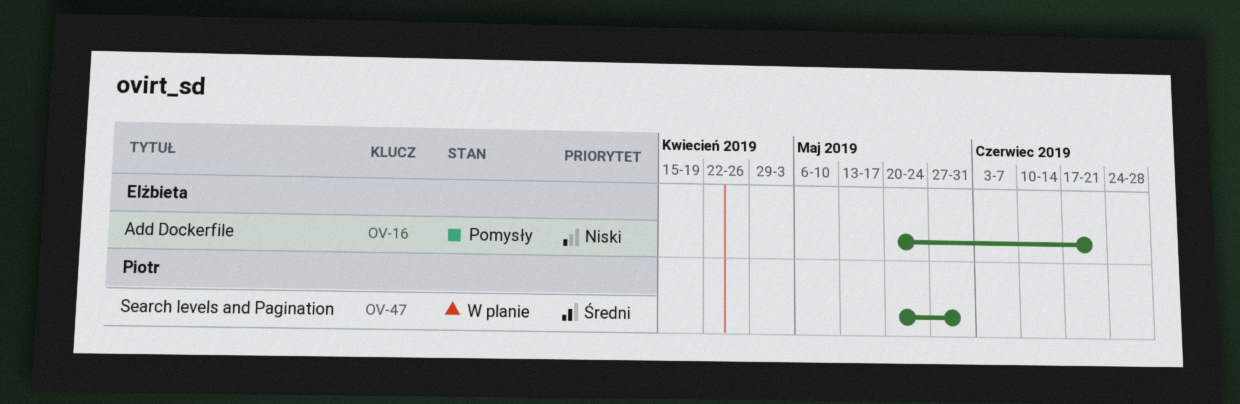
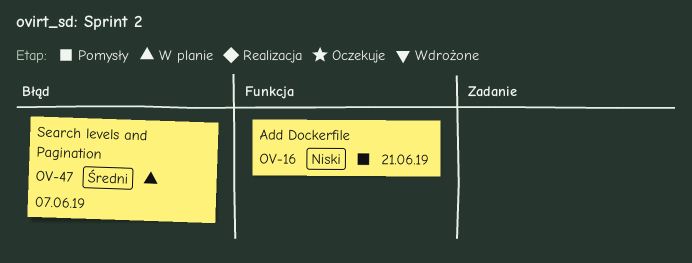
OV-47, due: May 31 -> Jun 7

